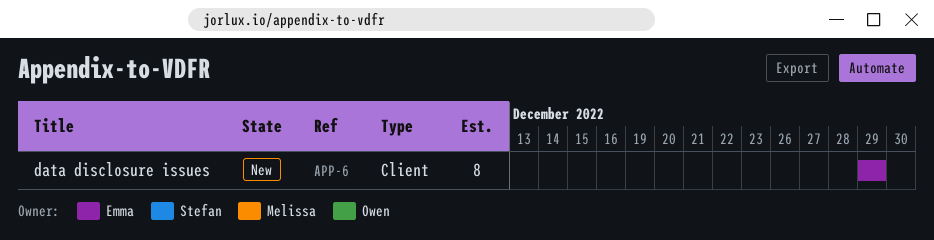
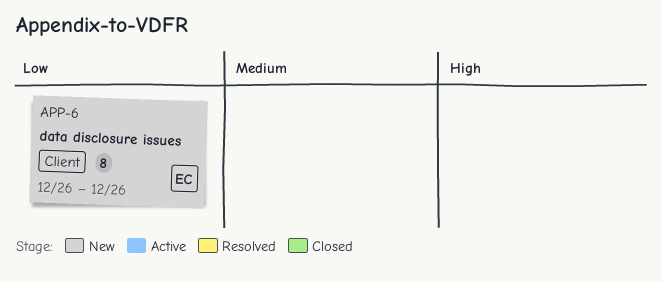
APP-6, start: Dec 29 -> Dec 26
APP-6, due: Dec 29 -> Dec 26

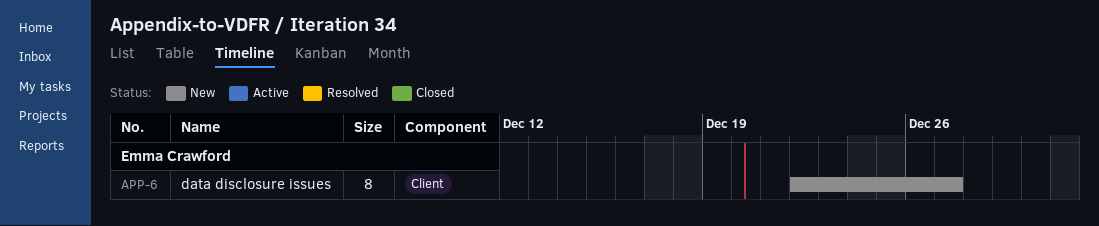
APP-6, start: Dec 26 -> Dec 22
APP-6, due: Dec 26 -> Dec 27

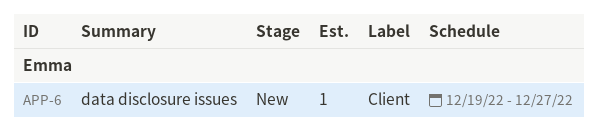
APP-6, estimate: 8 -> 1
APP-6, start: Dec 22 -> Dec 19

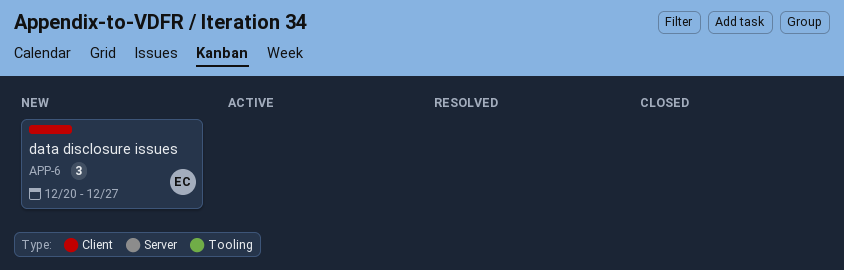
APP-6, estimate: 1 -> 3
APP-6, start: Dec 19 -> Dec 20

